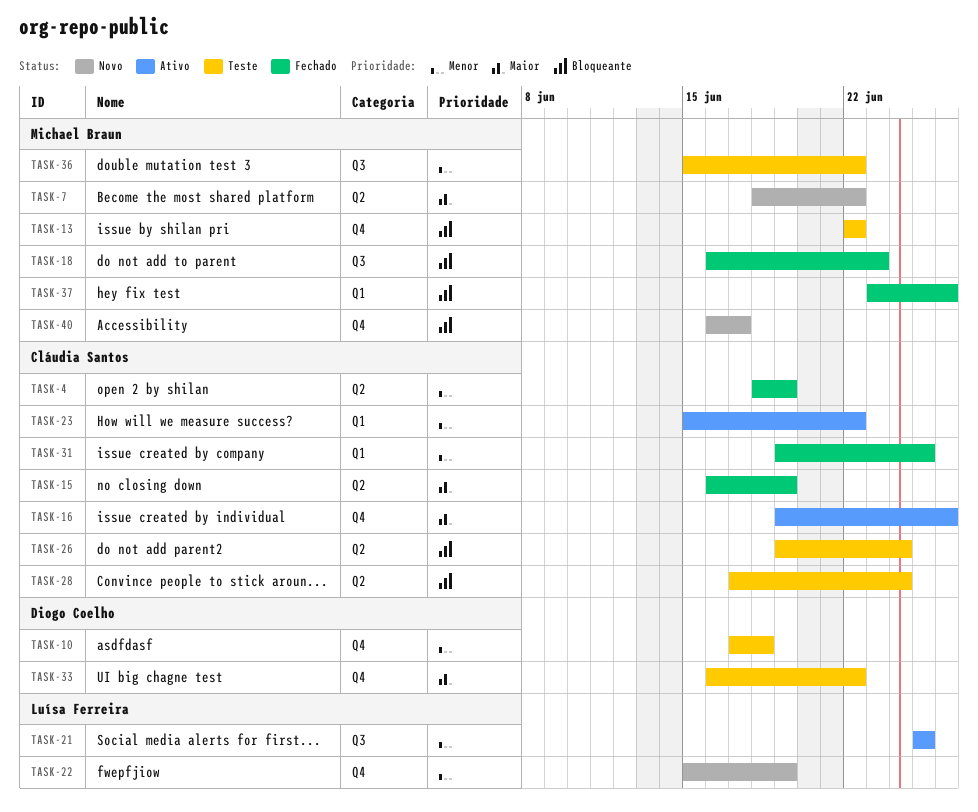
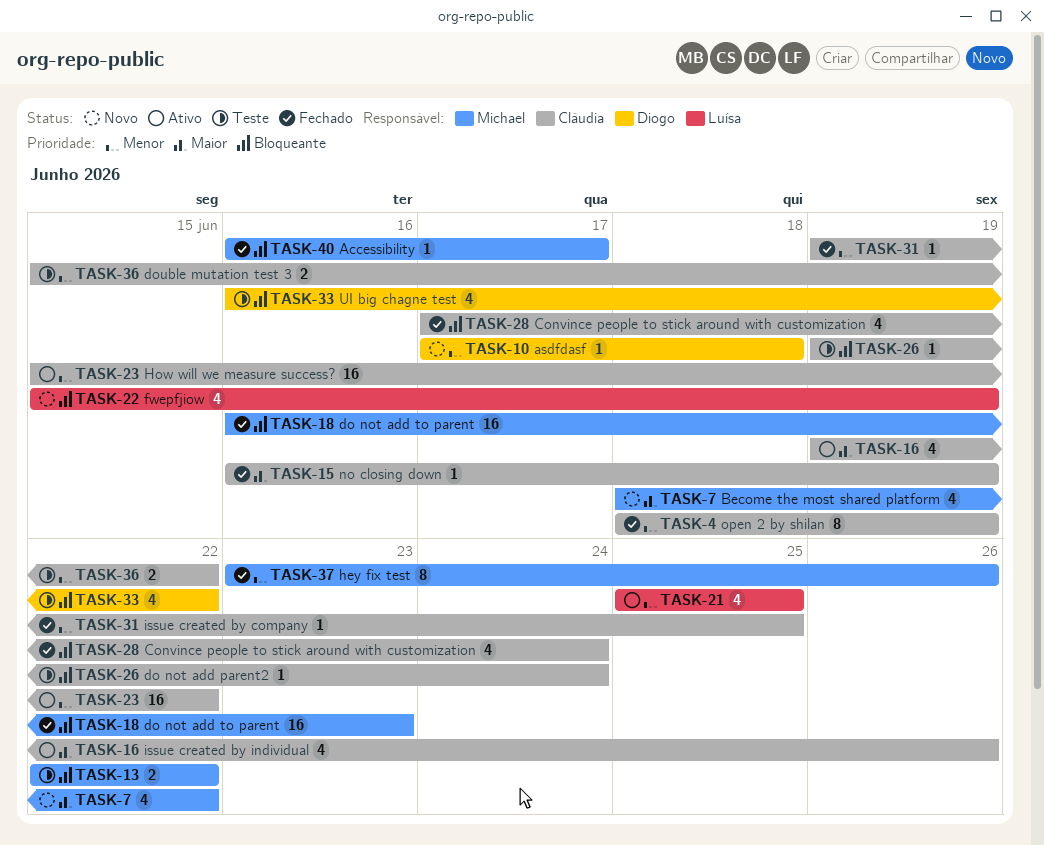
TASK-10, status: Teste -> Novo
TASK-22, priority: Menor -> Bloqueante
TASK-28, status: Teste -> Fechado
TASK-33, priority: Maior -> Bloqueante
TASK-36, owner: Michael Braun -> Cláudia Santos
TASK-37, priority: Bloqueante -> Menor
TASK-40, status: Novo -> Fechado

